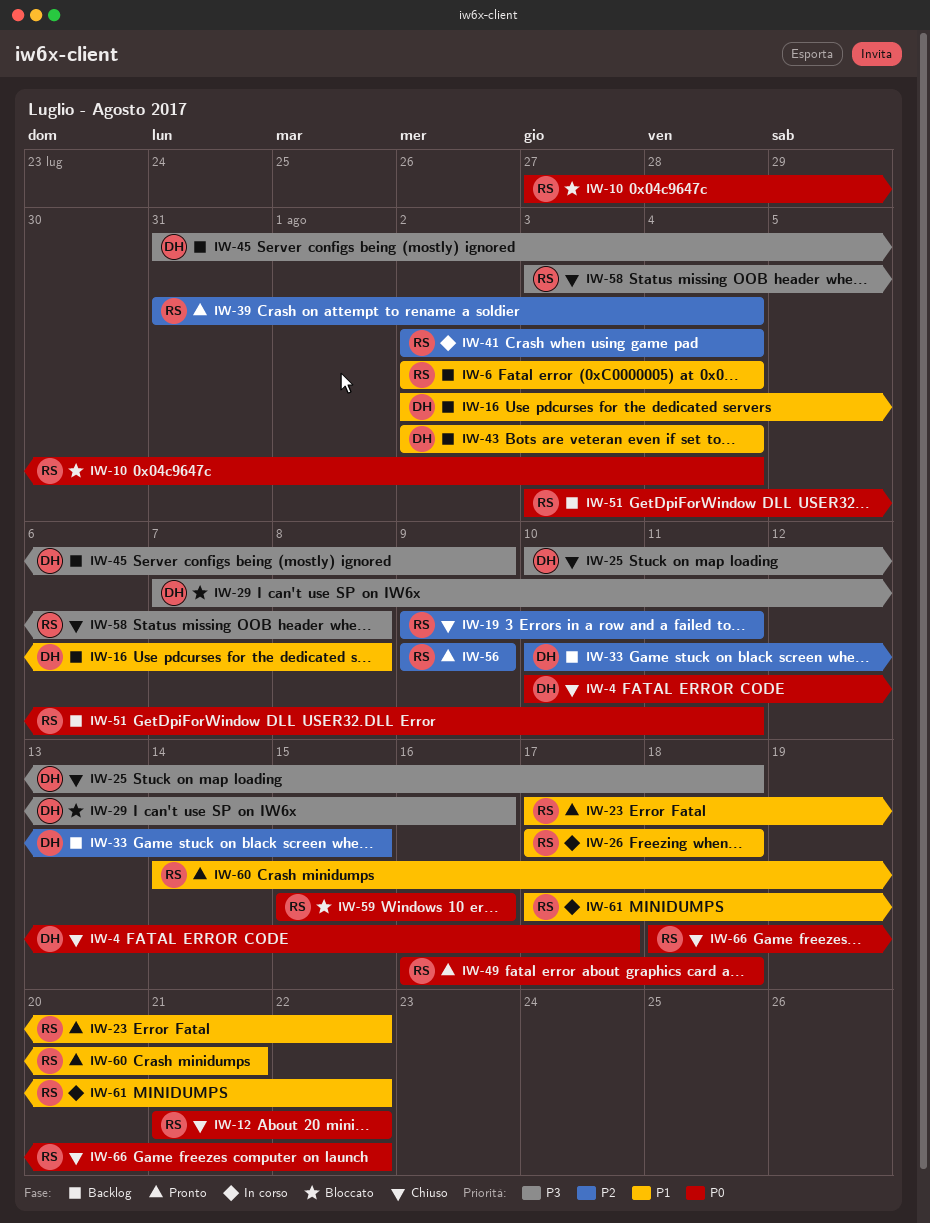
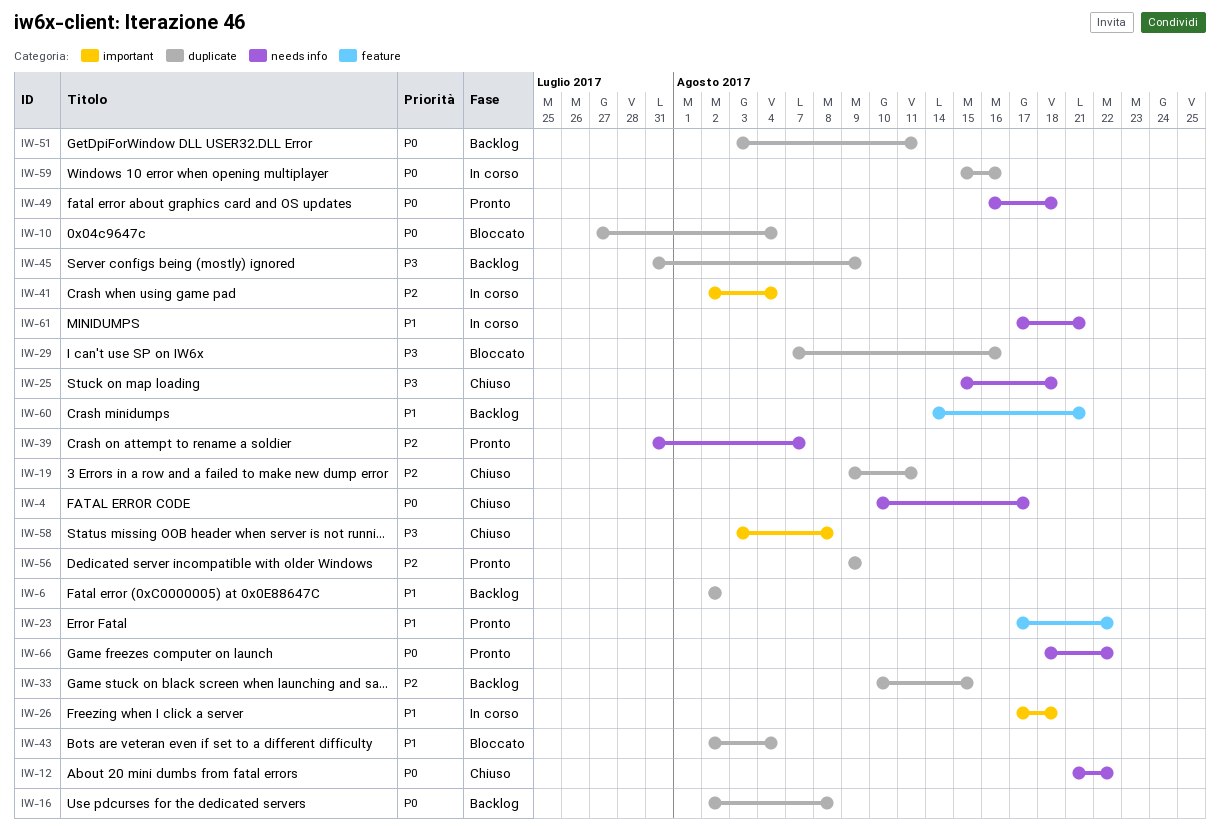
IW-6, due: Aug 4 -> Aug 2
IW-16, priority: P1 -> P0
IW-25, start: Aug 10 -> Aug 15
IW-39, due: Aug 4 -> Aug 7
IW-43, status: Backlog -> Bloccato
IW-59, status: Bloccato -> In corso
IW-60, status: Pronto -> Backlog
IW-61, due: Aug 22 -> Aug 21
IW-66, status: Chiuso -> Pronto

